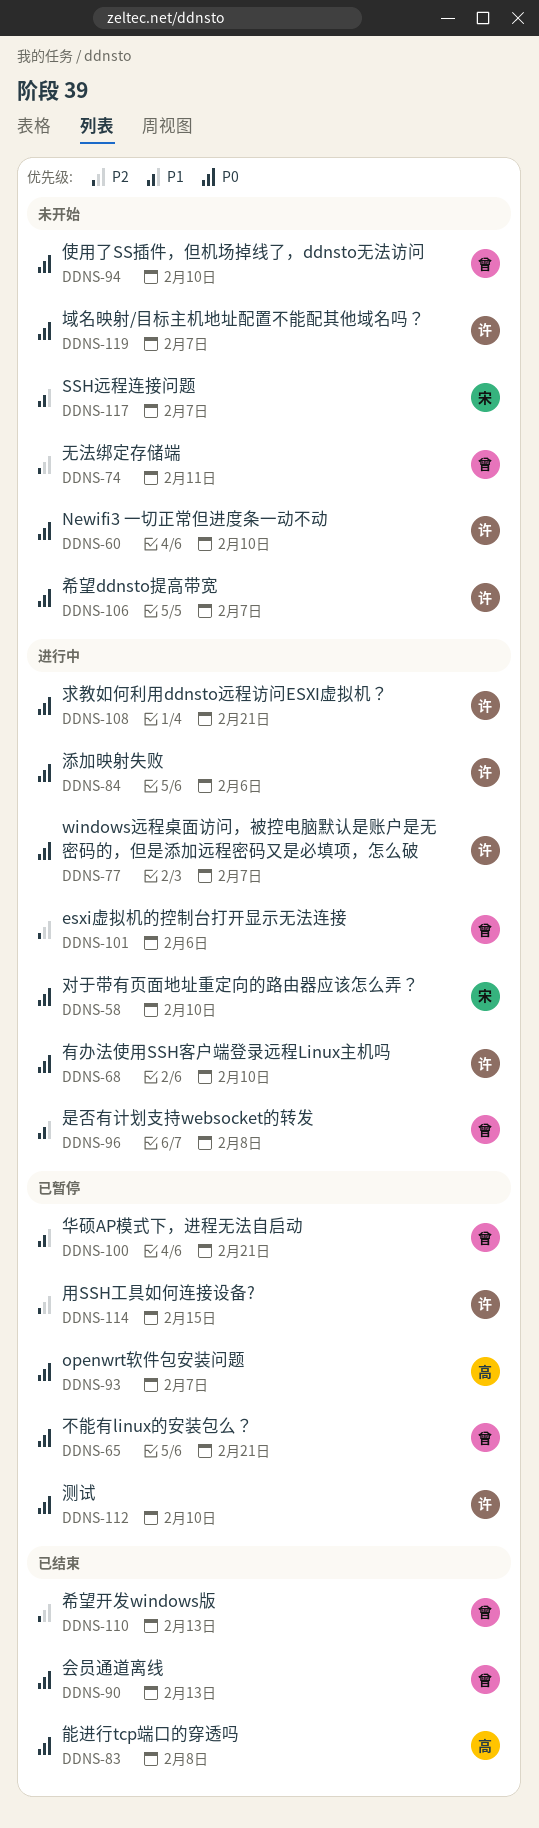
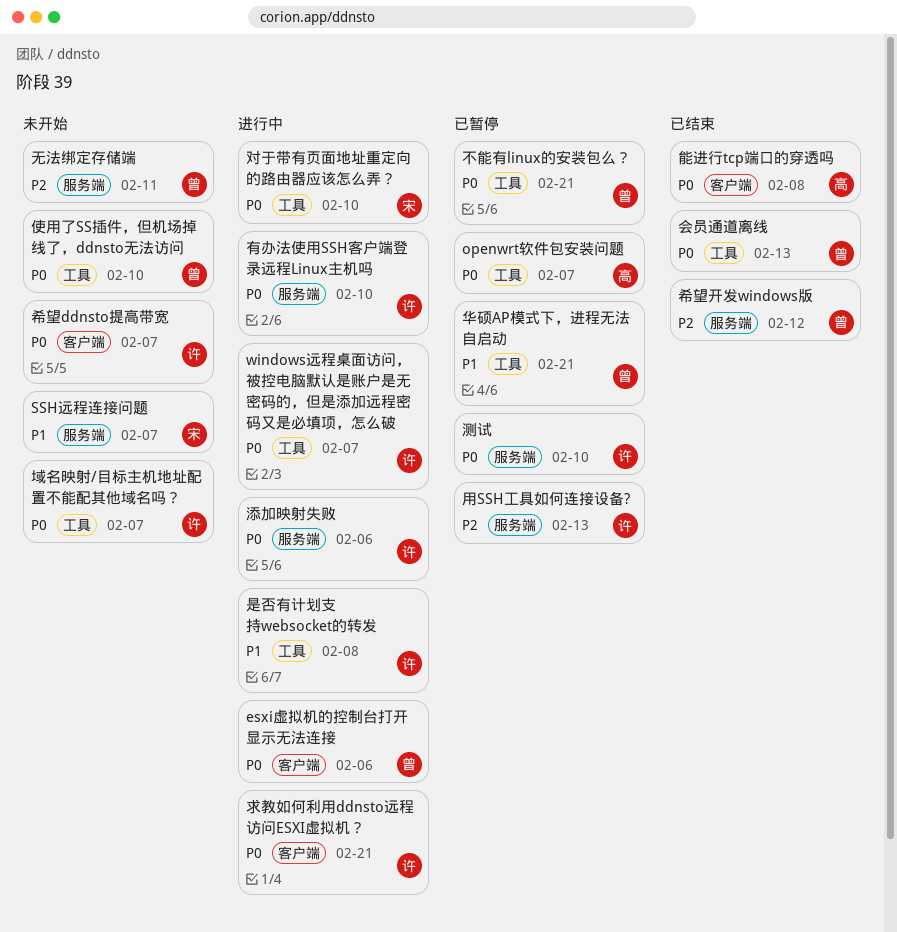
esxi虚拟机的控制台打开显示无法连接, priority: P2 -> P0
Newifi3 一切正常但进度条一动不动: present -> none
希望开发windows版, due: Feb 13 -> Feb 12
是否有计划支持websocket的转发, owner: 曾 -> 许
用SSH工具如何连接设备?, due: Feb 15 -> Feb 13

